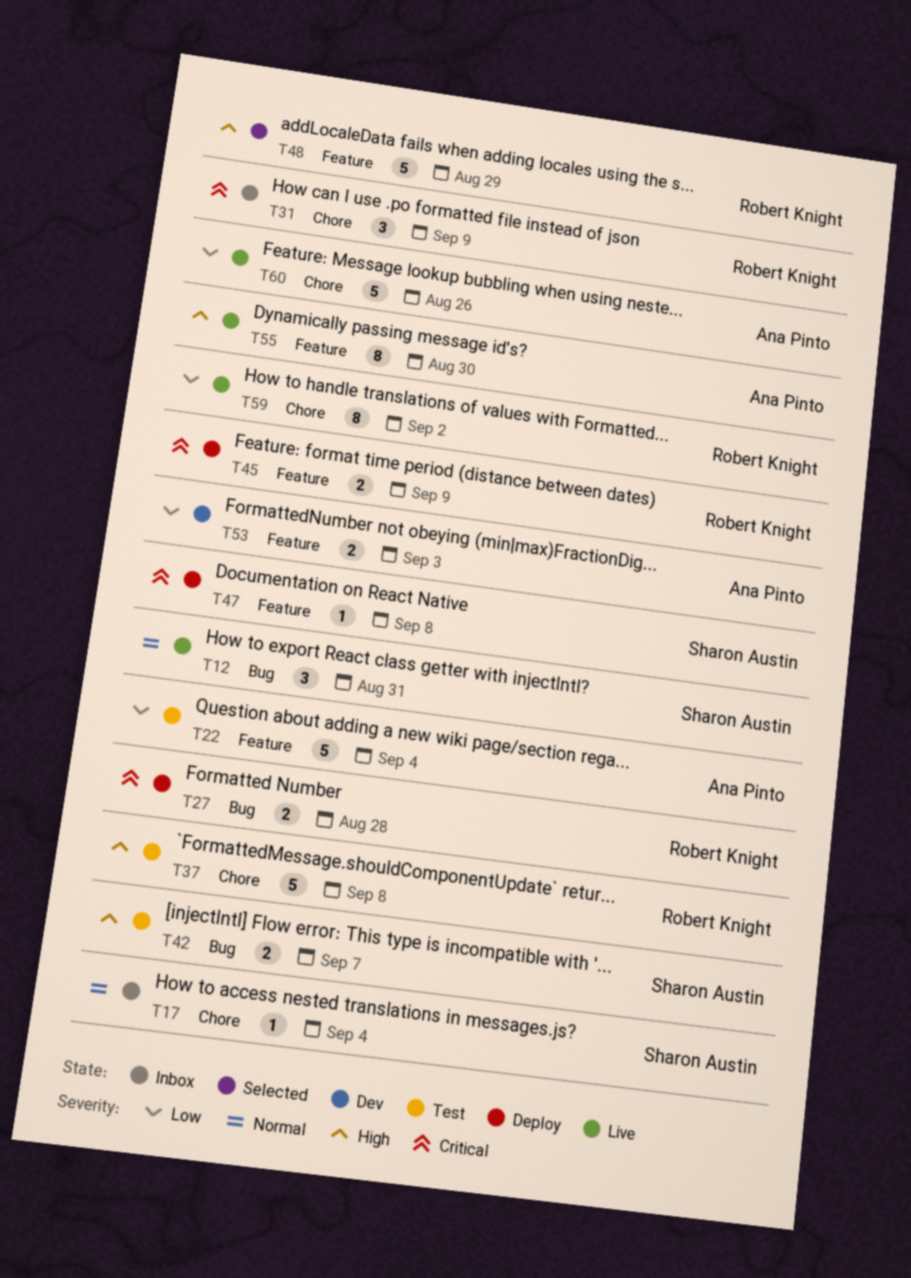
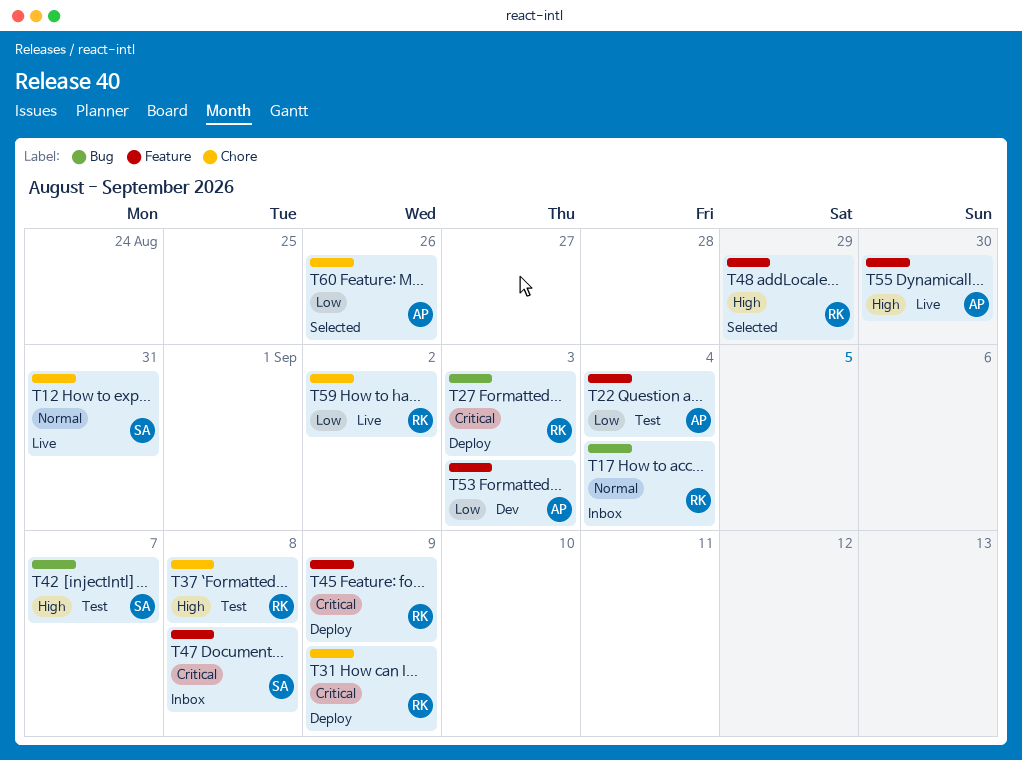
T12, label: Bug -> Chore
T17, owner: Sharon Austin -> Robert Knight
T17, label: Chore -> Bug
T27, due: Aug 28 -> Sep 3
T31, status: Inbox -> Deploy
T47, status: Deploy -> Inbox
T60, status: Live -> Selected

